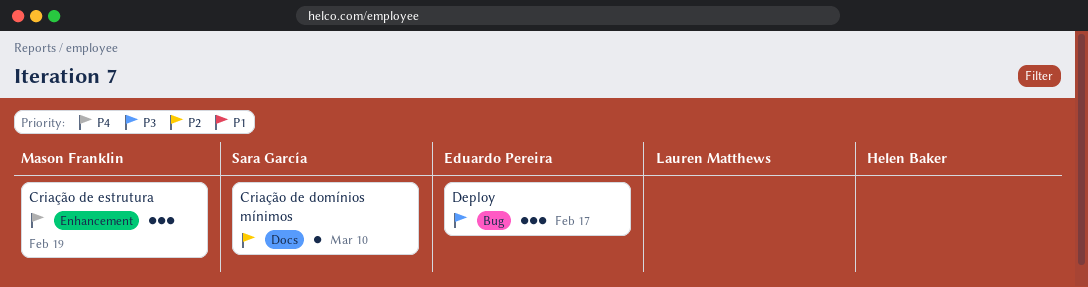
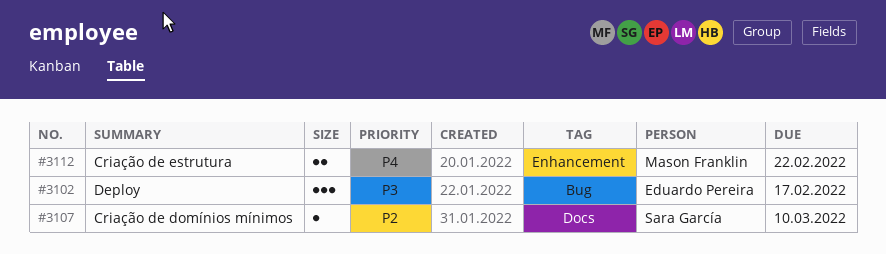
Criação de estrutura, estimate: 3 -> 2
Criação de estrutura, due: Feb 19 -> Feb 22

